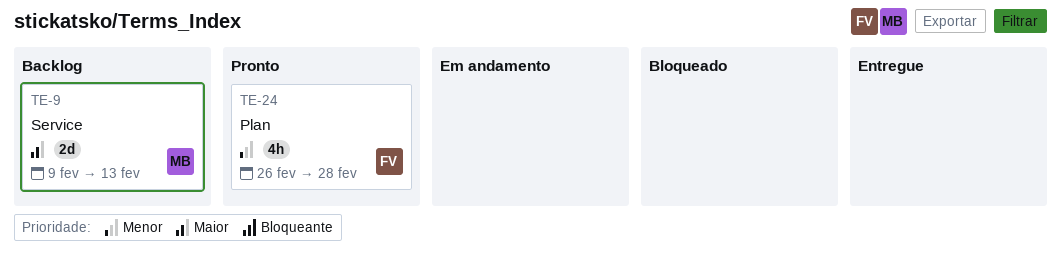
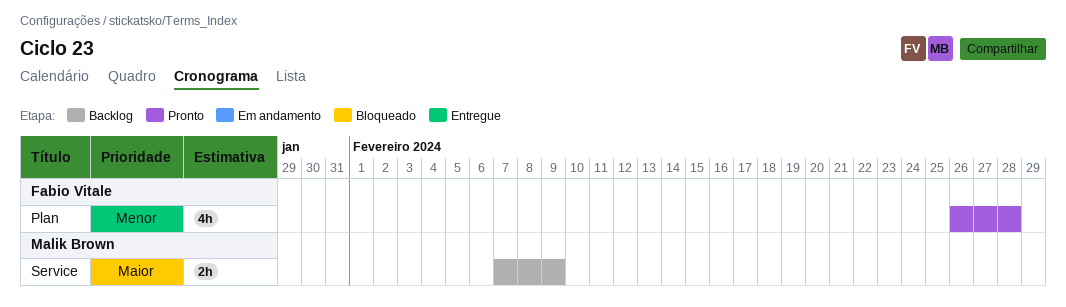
Service, estimate: 2d -> 2h
Service, start: Feb 9 -> Feb 7
Service, due: Feb 13 -> Feb 9

